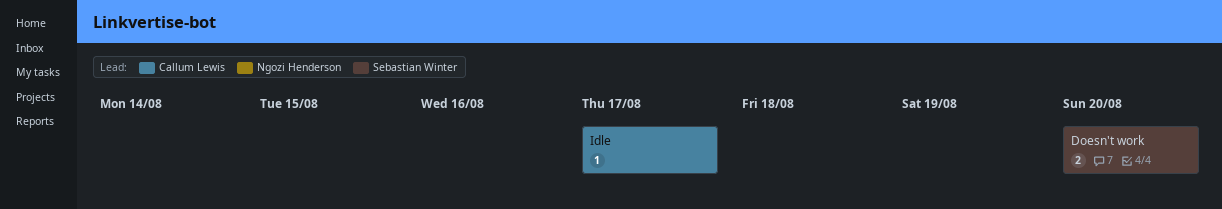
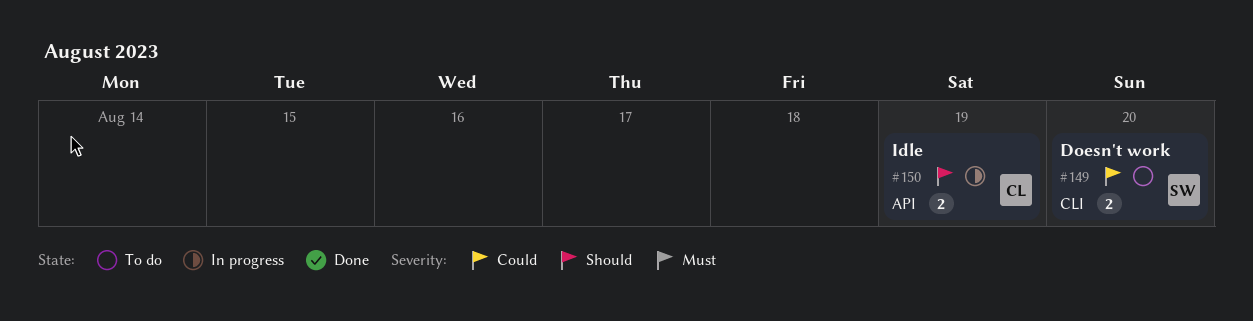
Idle, estimate: 1 -> 2
Idle, due: Aug 17 -> Aug 19

